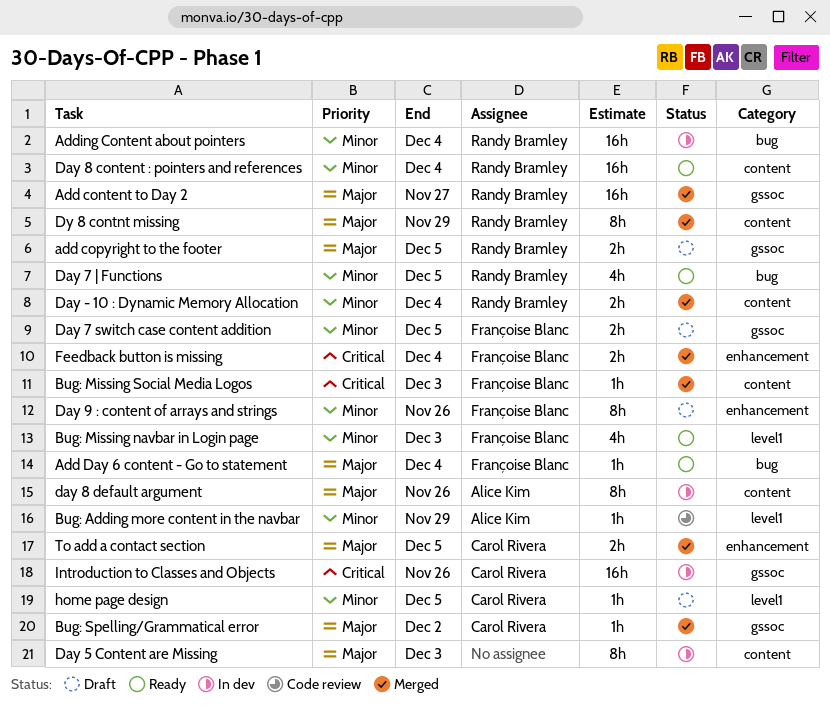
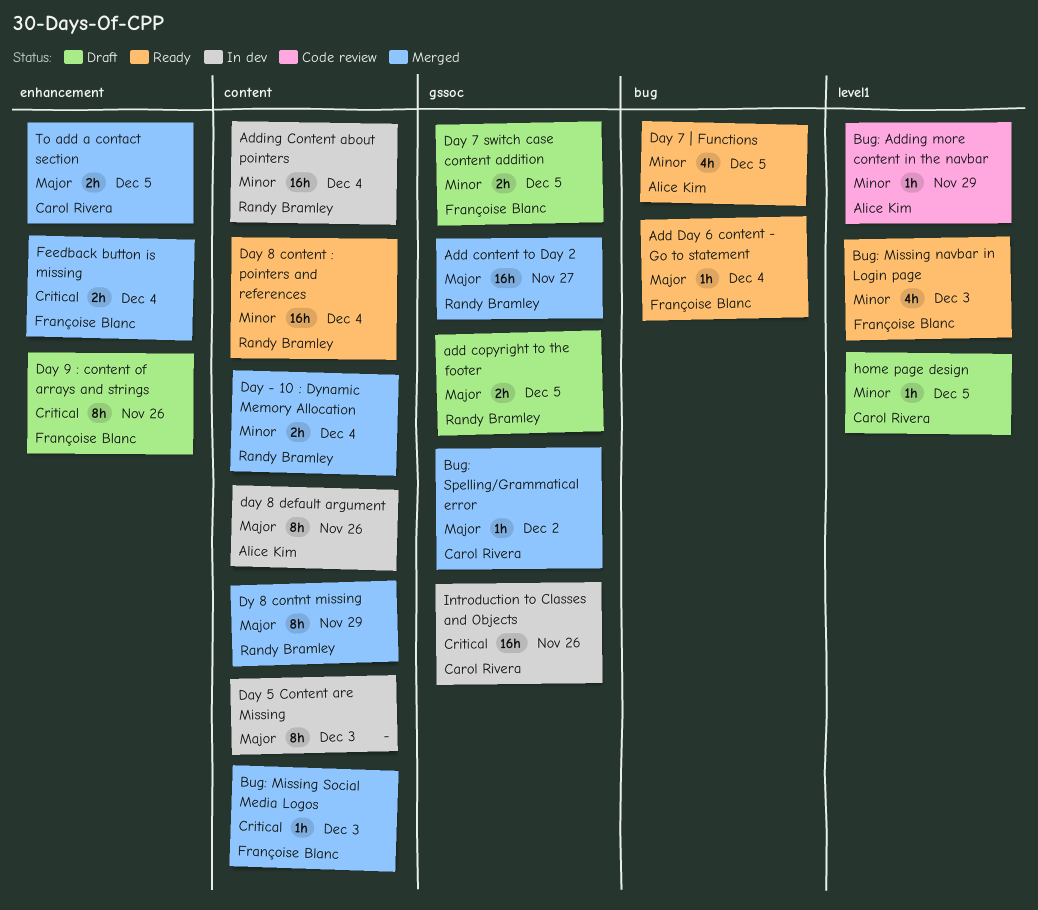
Adding Content about pointers, label: bug -> content
Day 7 | Functions, owner: Randy Bramley -> Alice Kim
Day 9 : content of arrays and strings, priority: Minor -> Critical

